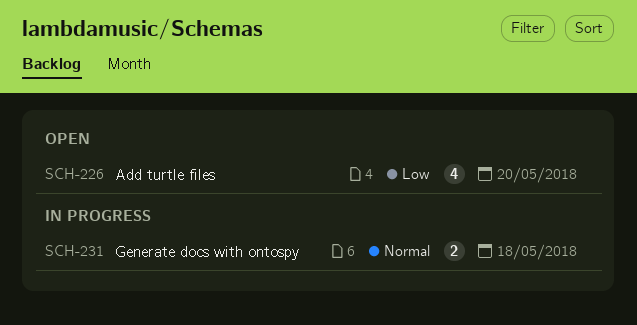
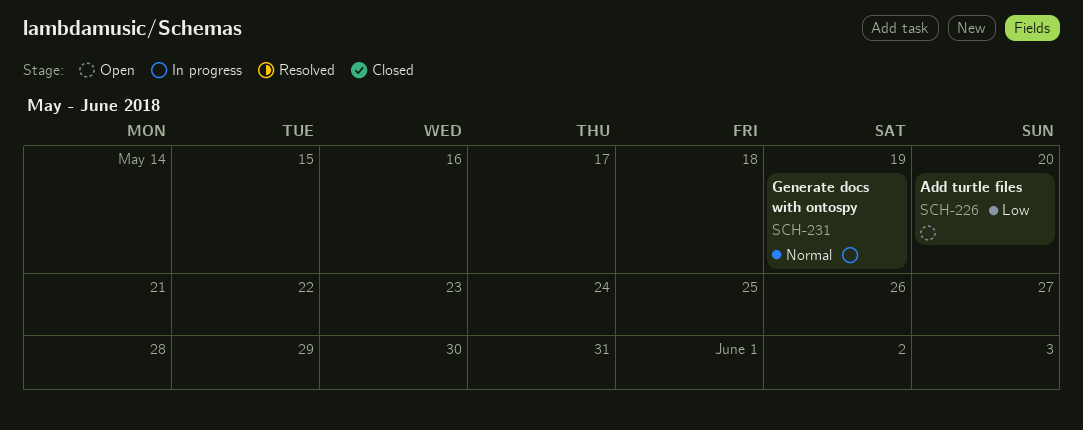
SCH-231, due: May 18 -> May 19

